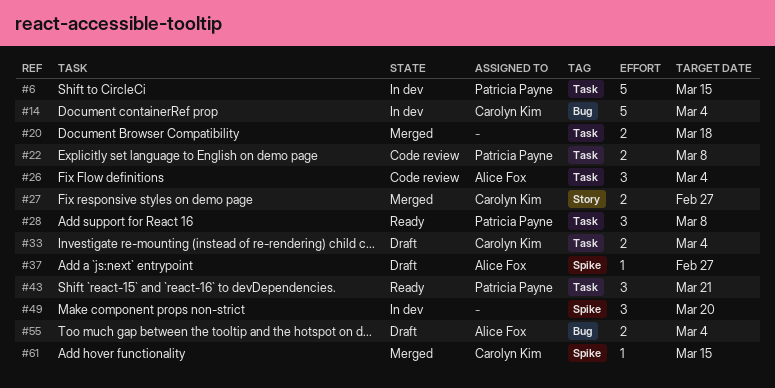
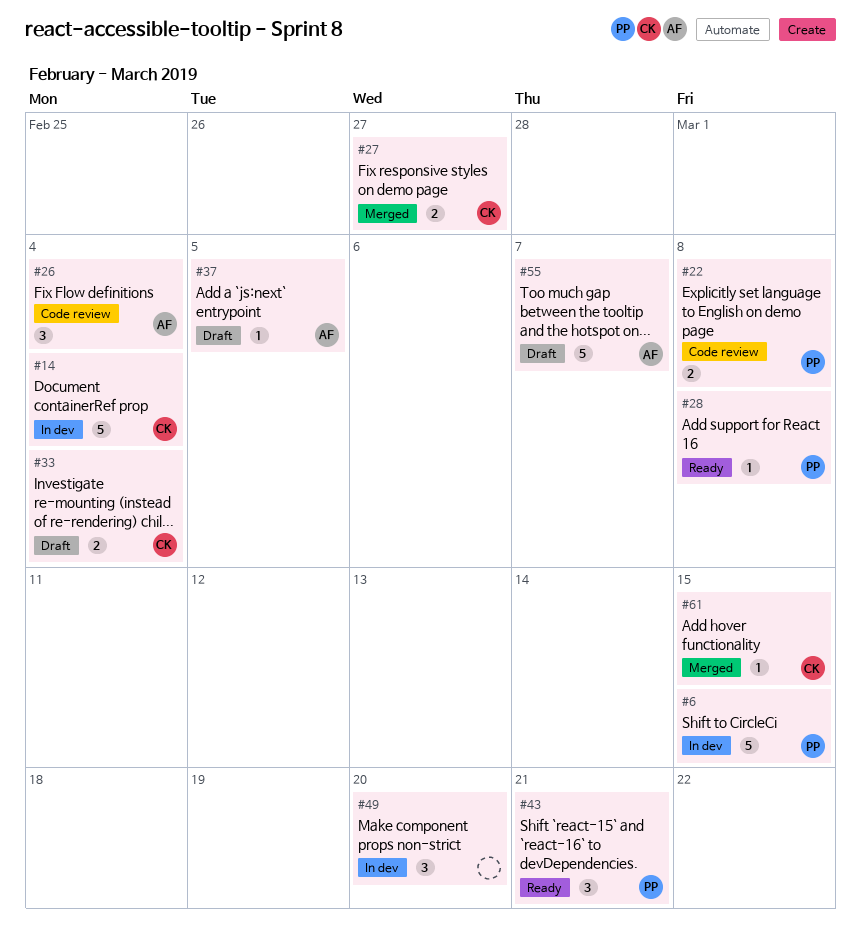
#20: present -> none
#28, estimate: 3 -> 1
#37, due: Feb 27 -> Mar 5
#55, estimate: 2 -> 5
#55, due: Mar 4 -> Mar 7

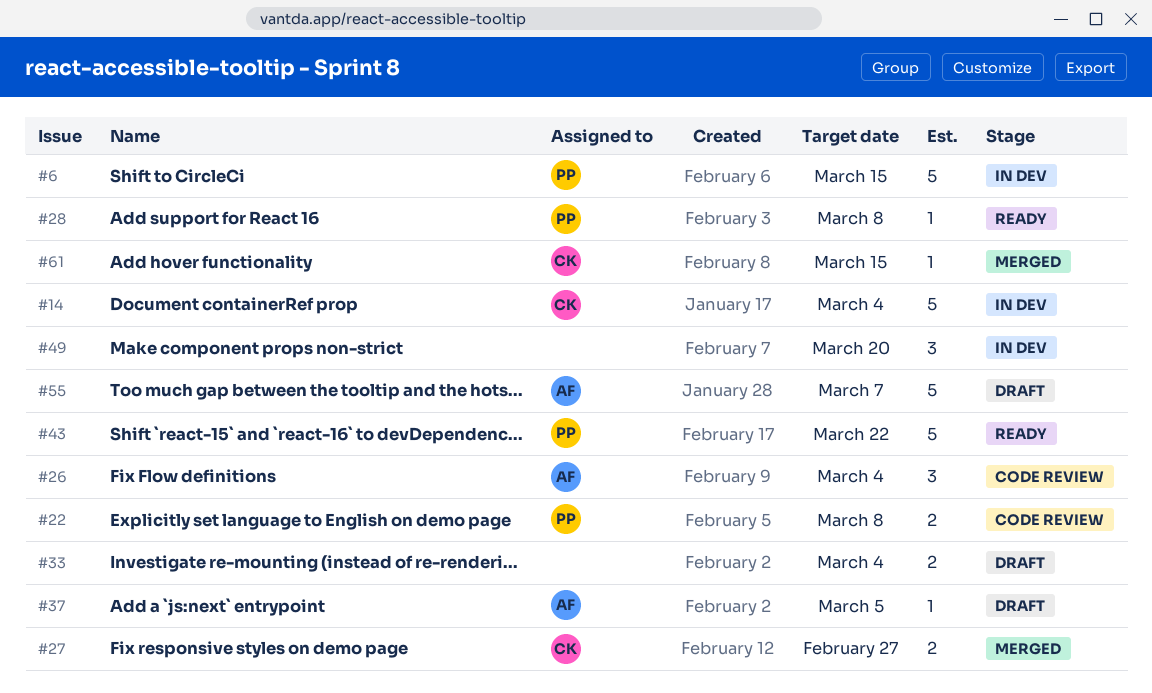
#33, owner: CK -> none
#43, estimate: 3 -> 5
#43, due: Mar 21 -> Mar 22

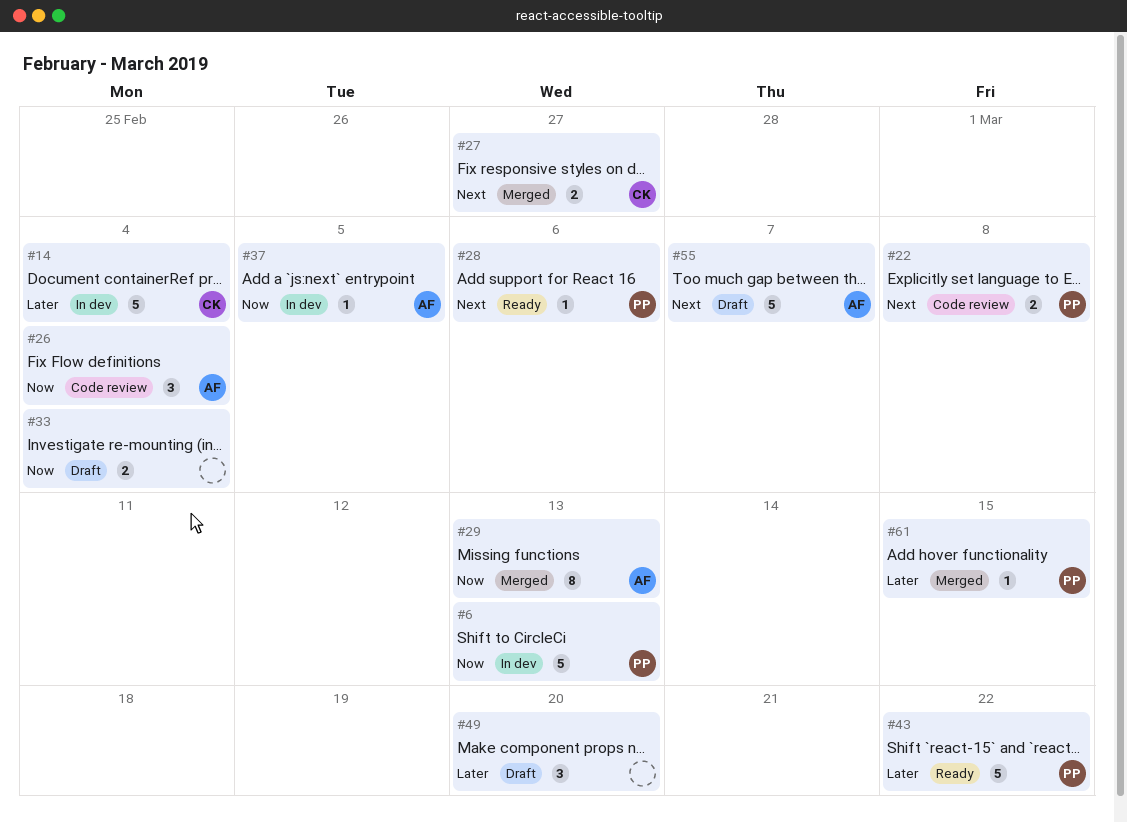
#6, due: Mar 15 -> Mar 13
#28, due: Mar 8 -> Mar 6
#29: none -> present
#37, status: Draft -> In dev
#49, status: In dev -> Draft
#61, owner: CK -> PP

